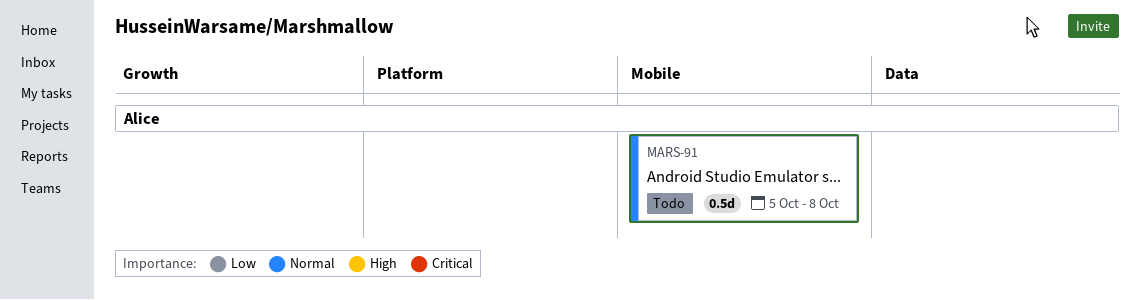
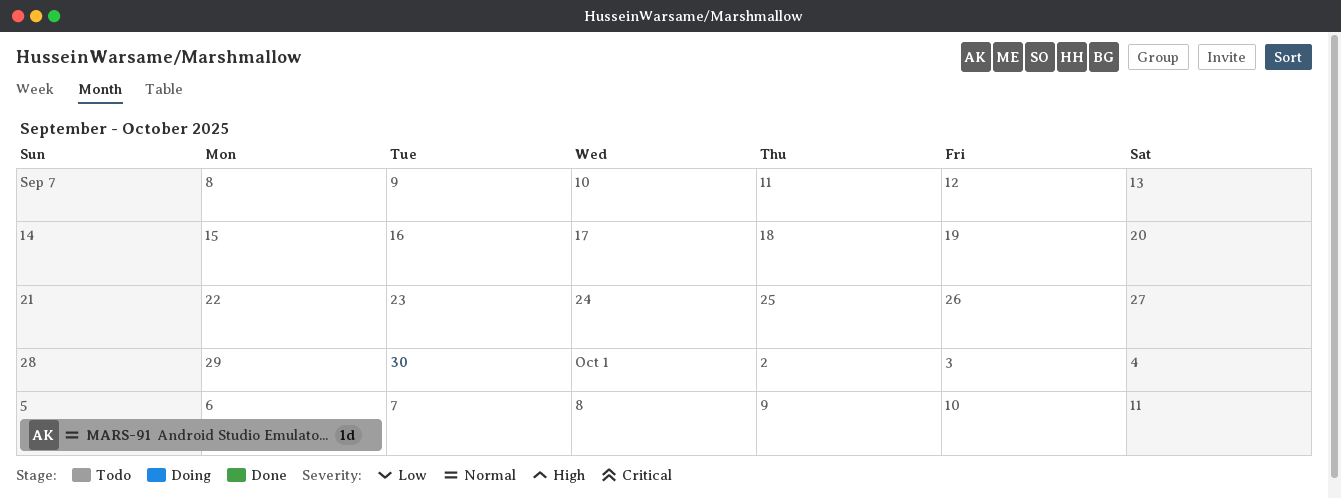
MARS-91, estimate: 0.5d -> 1d
MARS-91, due: Oct 8 -> Oct 6

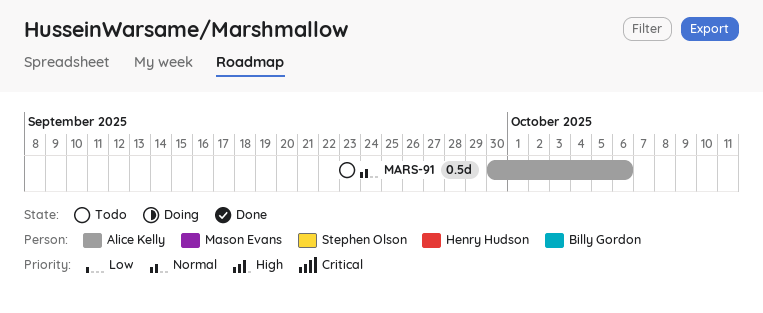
MARS-91, estimate: 1d -> 0.5d
MARS-91, start: Oct 5 -> Sep 30

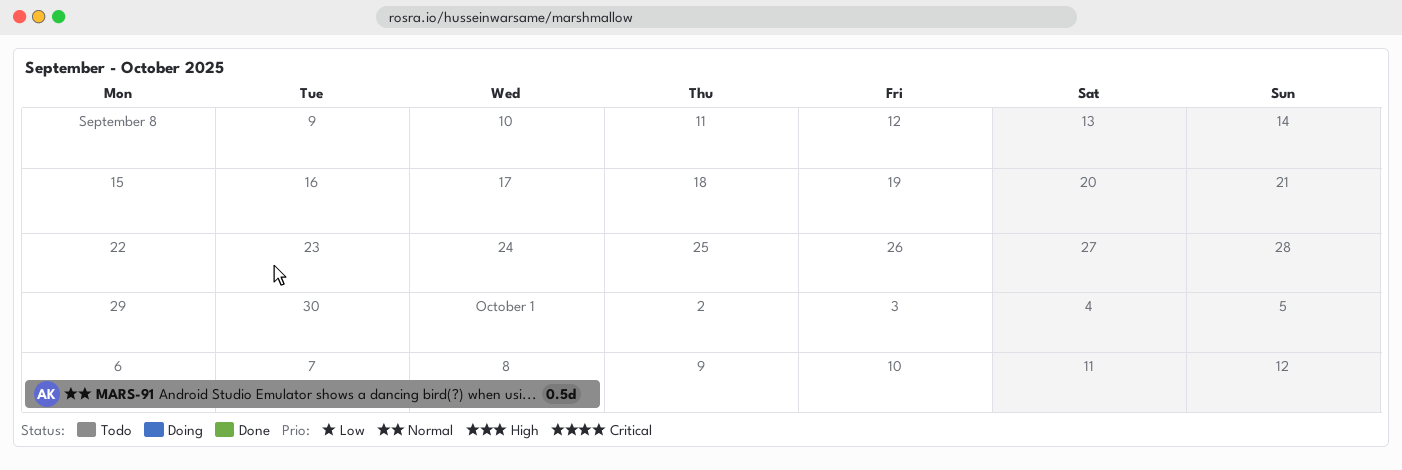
MARS-91, start: Sep 30 -> Oct 6
MARS-91, due: Oct 6 -> Oct 8

